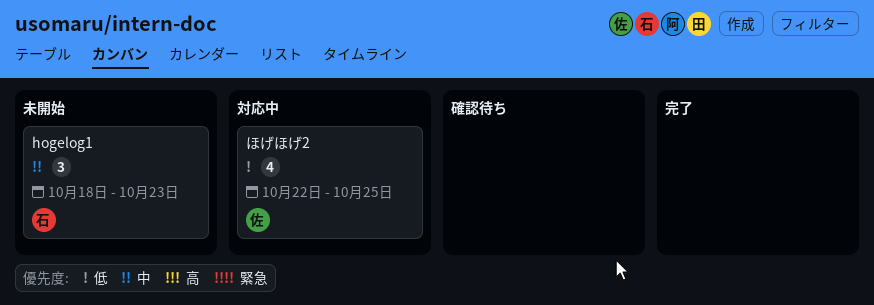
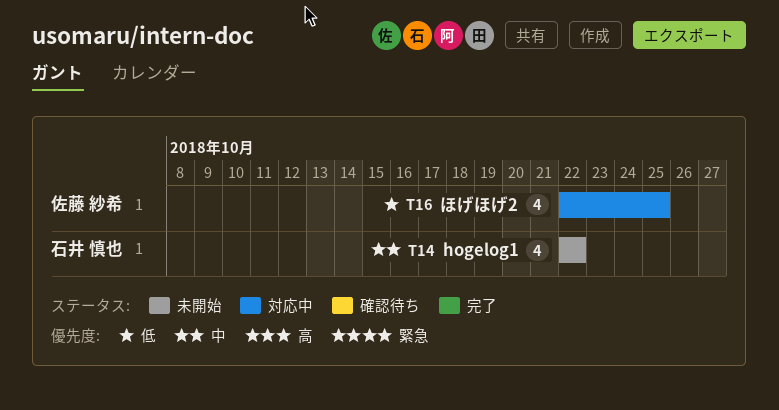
hogelog1, estimate: 3 -> 4
hogelog1, start: Oct 18 -> Oct 22
hogelog1, due: Oct 23 -> Oct 22

